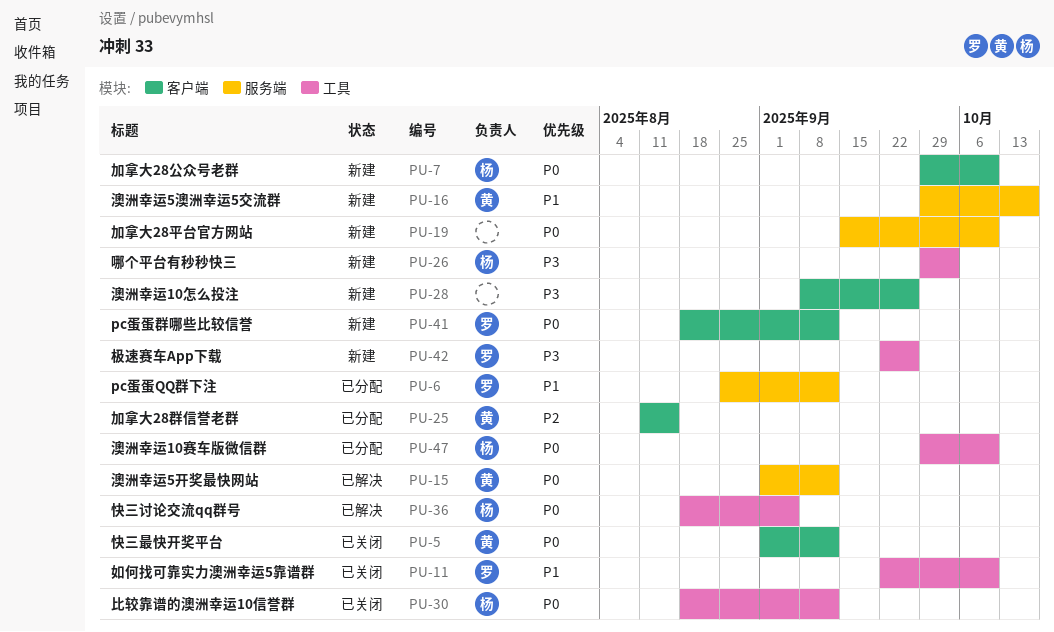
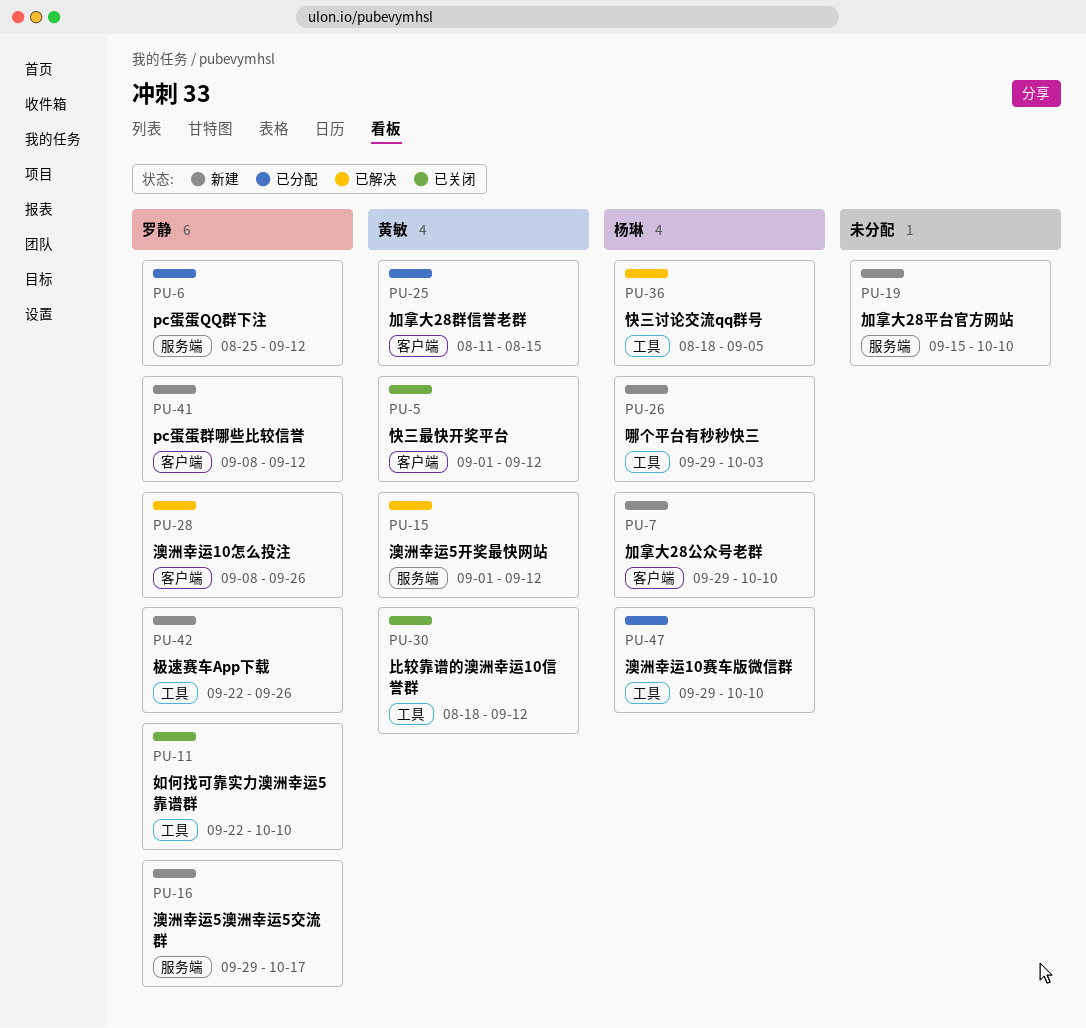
PU-16, owner: 黄敏 -> 罗静
PU-28, status: 新建 -> 已解决
PU-28, owner: none -> 罗静
PU-30, owner: 杨琳 -> 黄敏
PU-41, start: Aug 18 -> Sep 8

